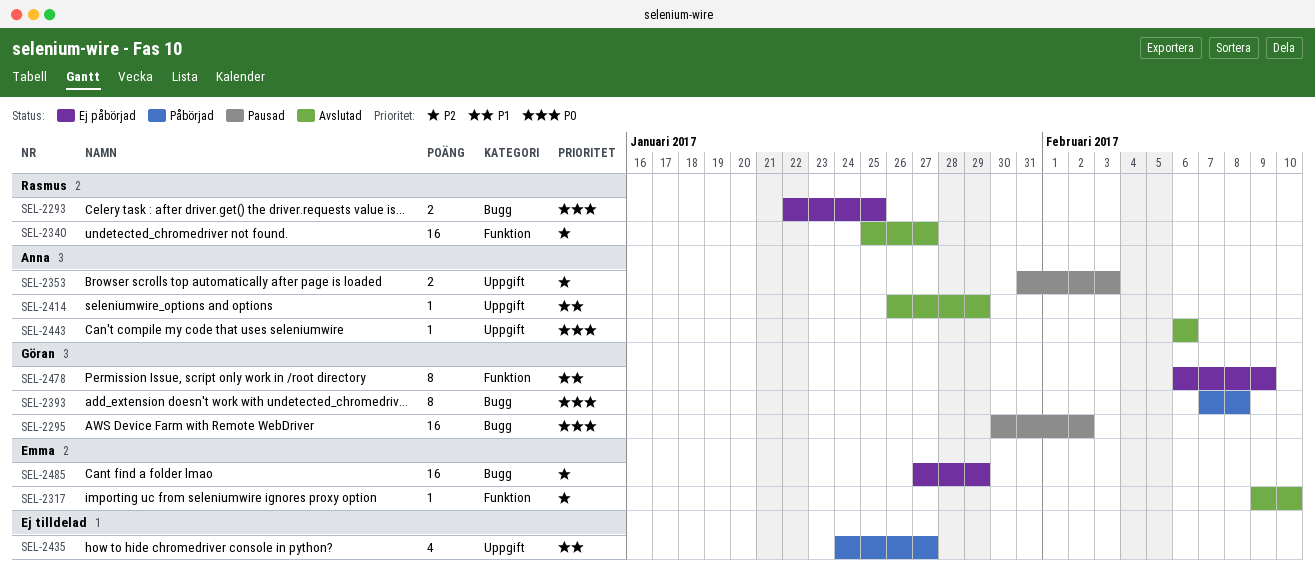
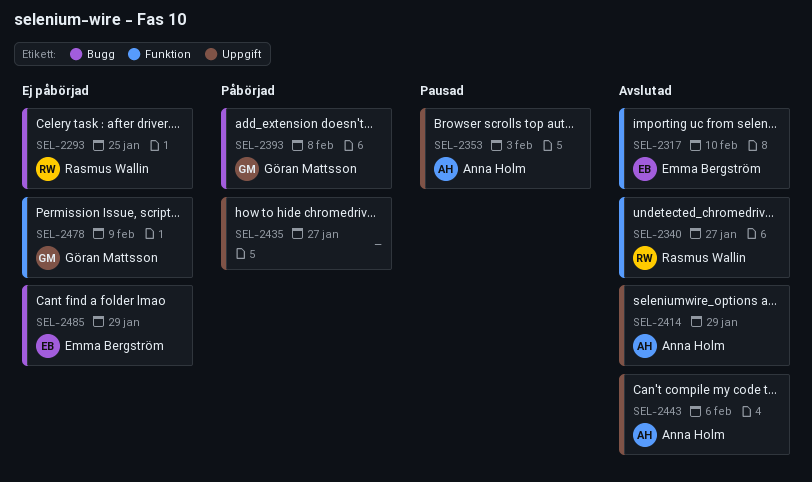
SEL-2295: present -> none

